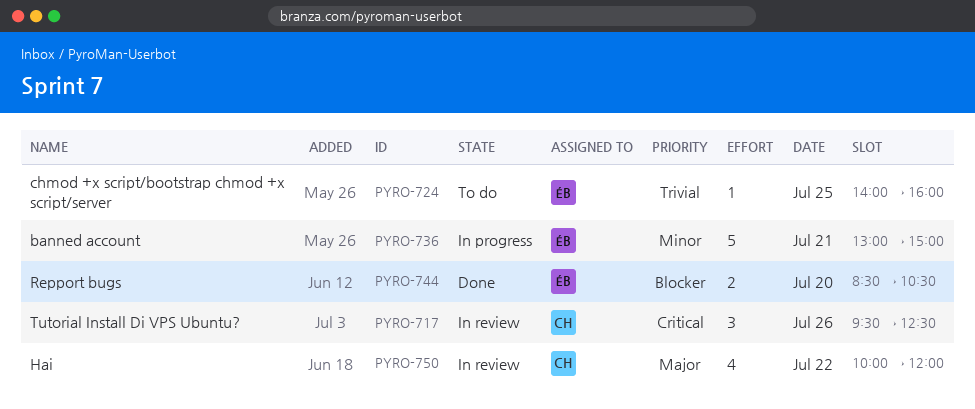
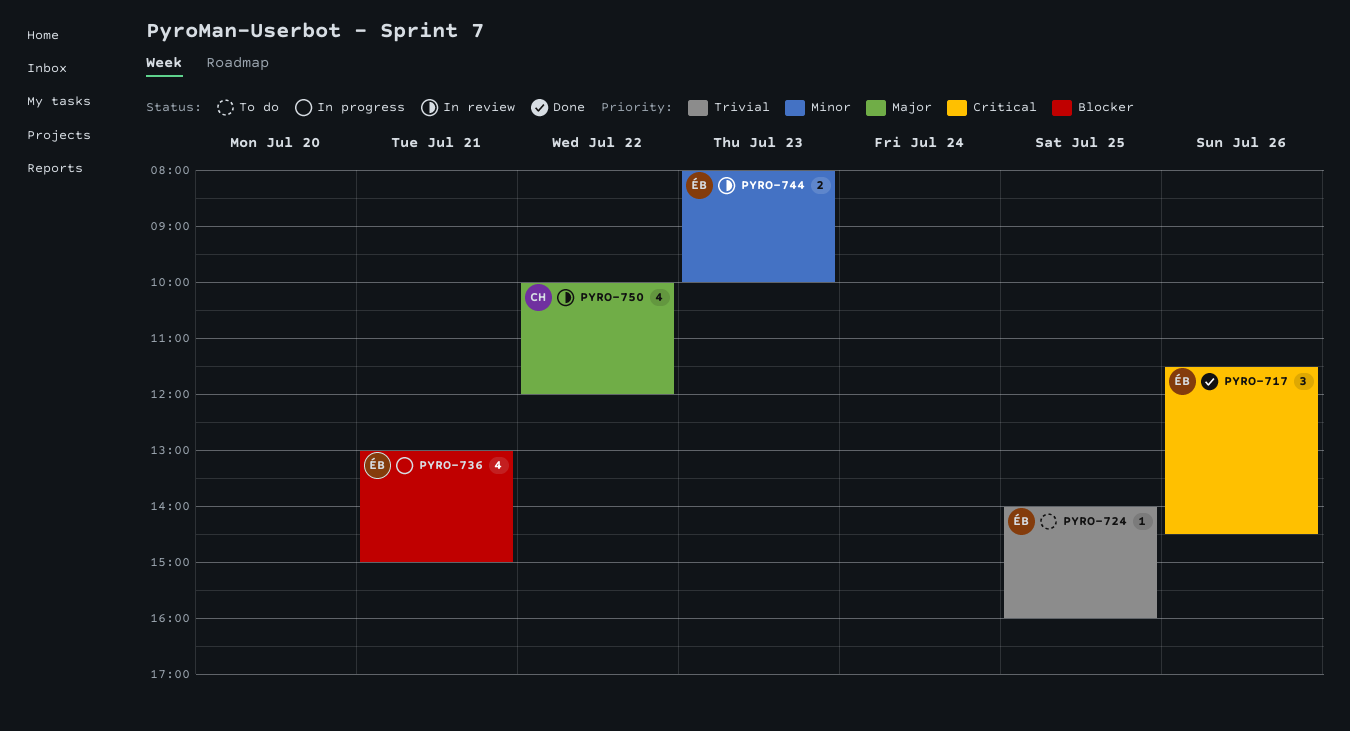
PYRO-717, status: In review -> Done
PYRO-717, owner: CH -> ÉB
PYRO-717, begins: 09:30 -> 11:30
PYRO-717, ends: 12:30 -> 14:30
PYRO-736, priority: Minor -> Blocker
PYRO-736, estimate: 5 -> 4
PYRO-744, status: Done -> In review
PYRO-744, priority: Blocker -> Minor
PYRO-744, day: Jul 20 -> Jul 23
PYRO-744, begins: 08:30 -> 08:00
PYRO-744, ends: 10:30 -> 10:00

